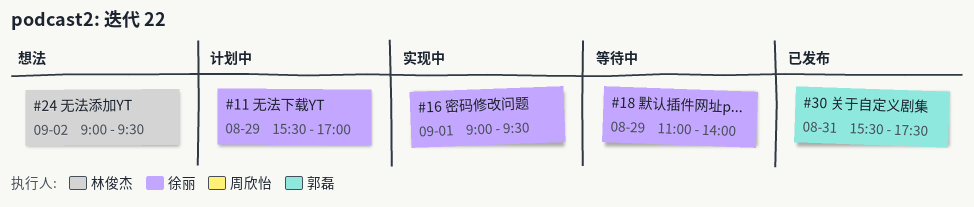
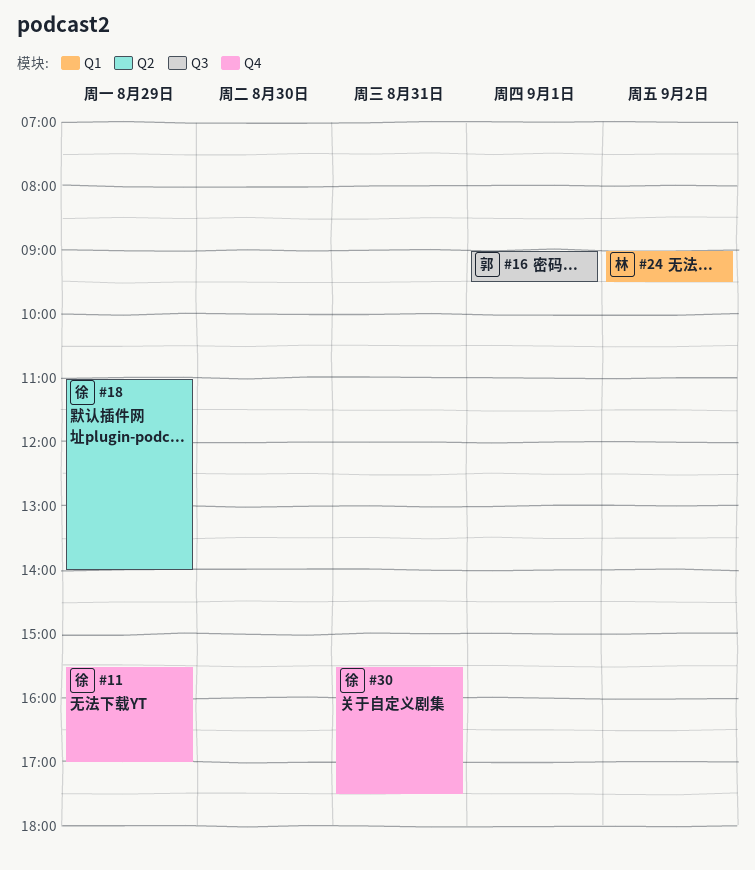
#16, owner: 徐丽 -> 郭磊
#30, owner: 郭磊 -> 徐丽

